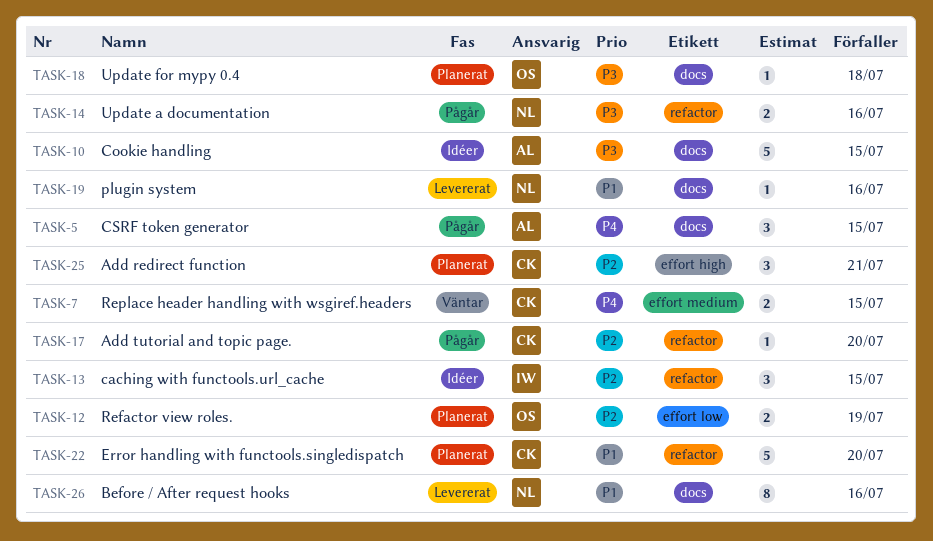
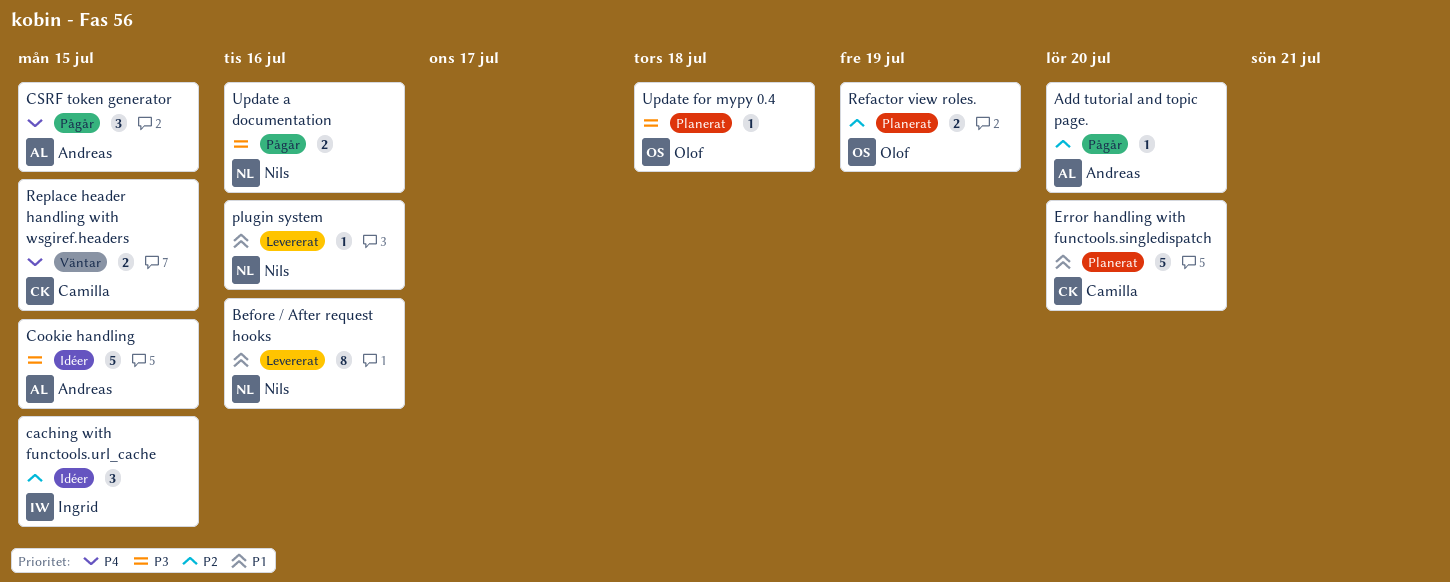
Add redirect function: present -> none
Add tutorial and topic page., owner: Camilla -> Andreas

